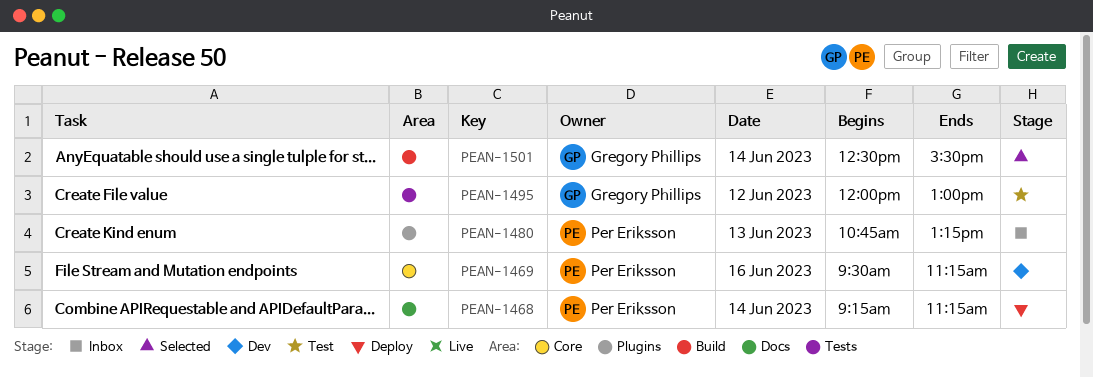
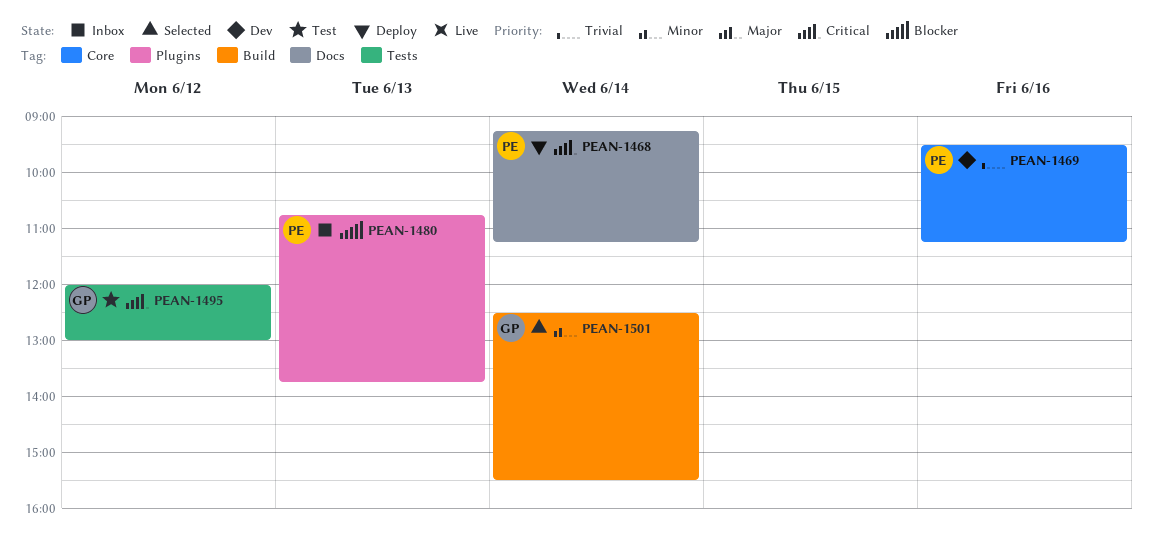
PEAN-1480, ends: 13:15 -> 13:45

